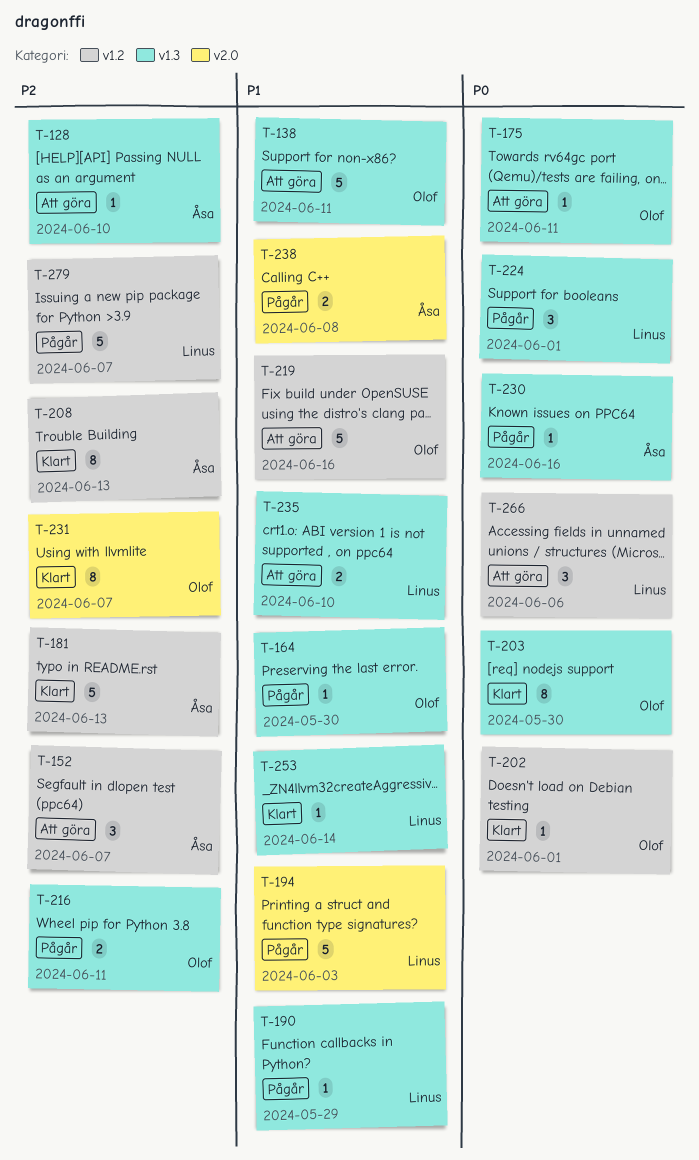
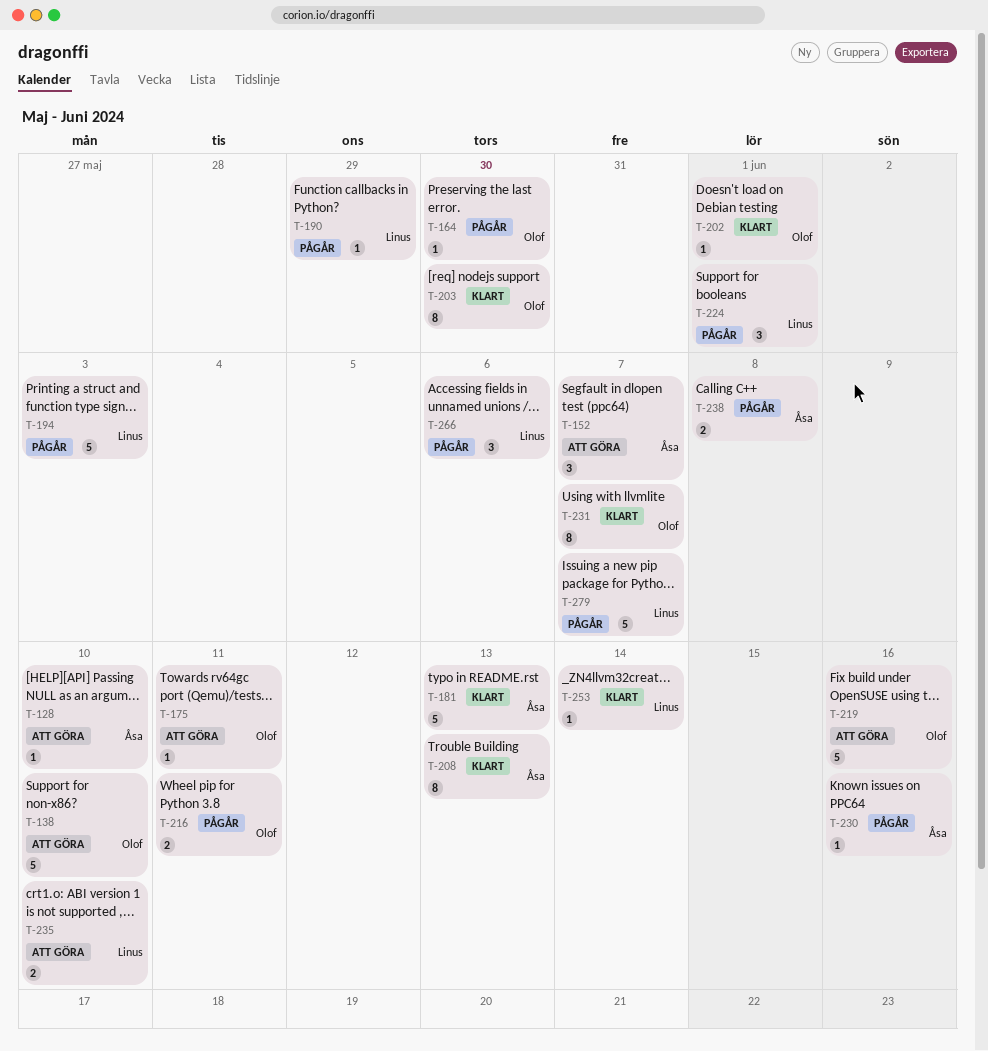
T-138, due: Jun 11 -> Jun 10
T-266, status: Att göra -> Pågår

